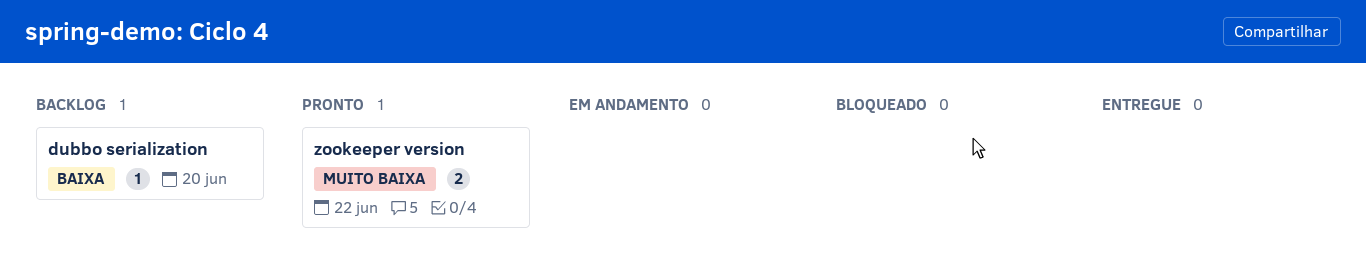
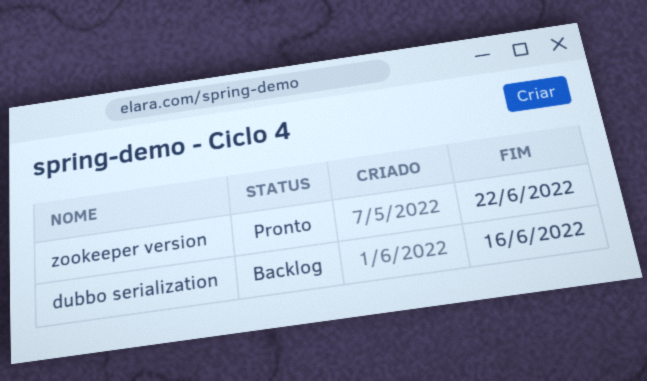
dubbo serialization, due: Jun 20 -> Jun 16

